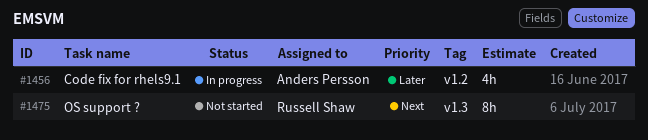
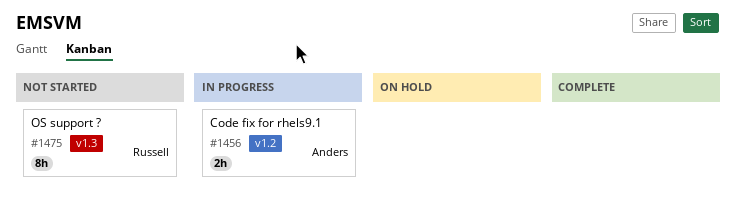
#1456, estimate: 4h -> 2h

